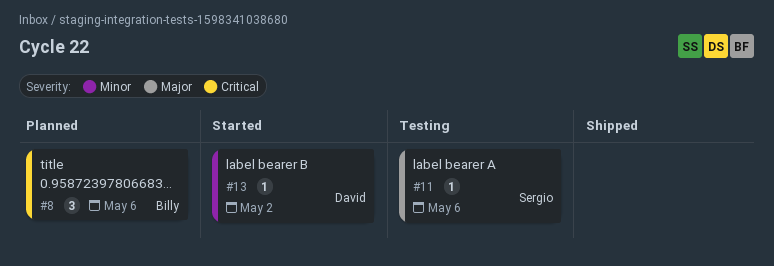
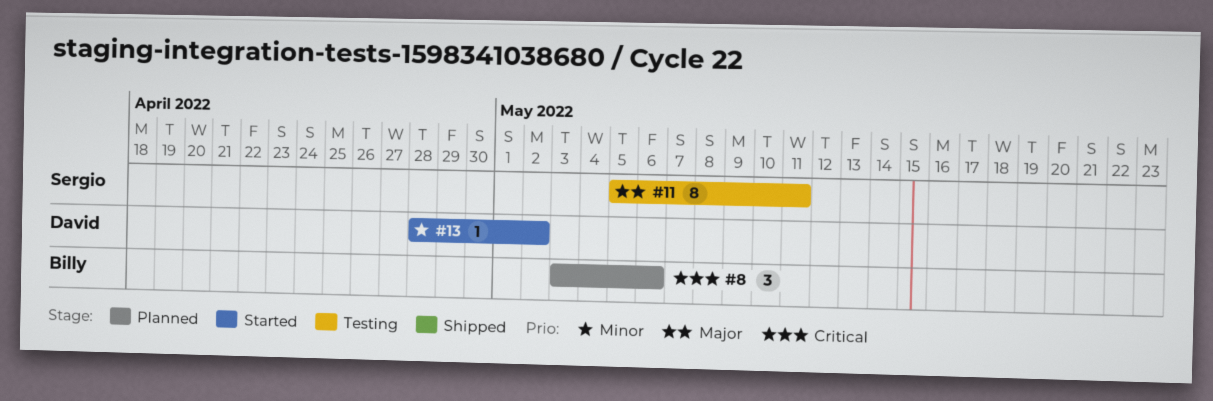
#11, estimate: 1 -> 8
#11, due: May 6 -> May 11

